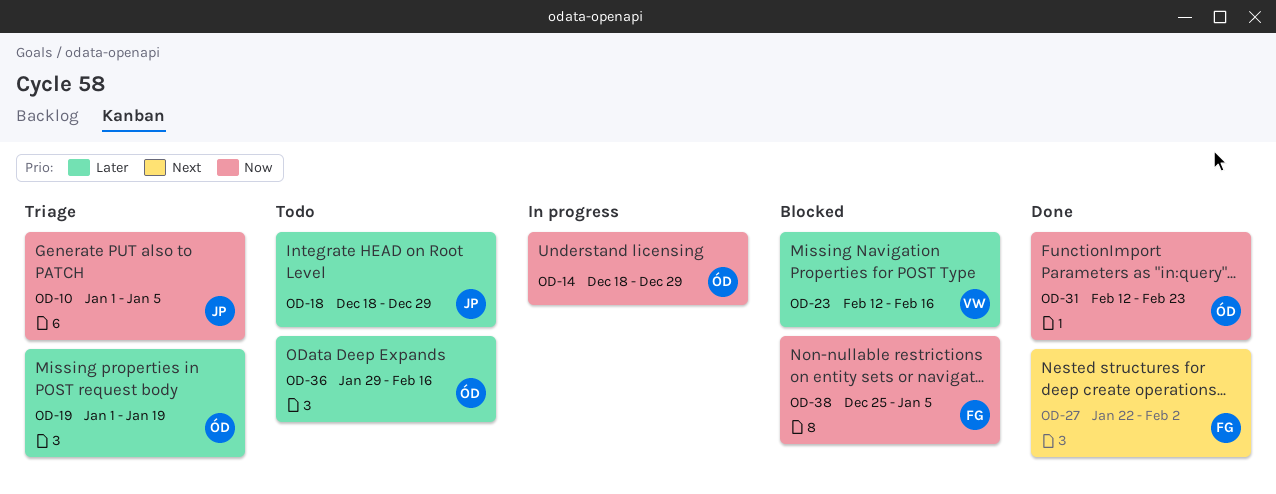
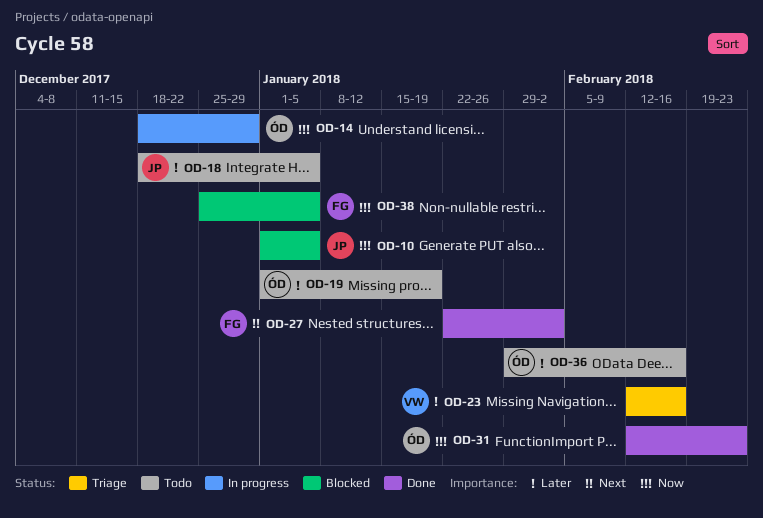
OD-10, status: Triage -> Blocked
OD-18, due: Dec 29 -> Jan 5
OD-19, status: Triage -> Todo
OD-23, status: Blocked -> Triage

